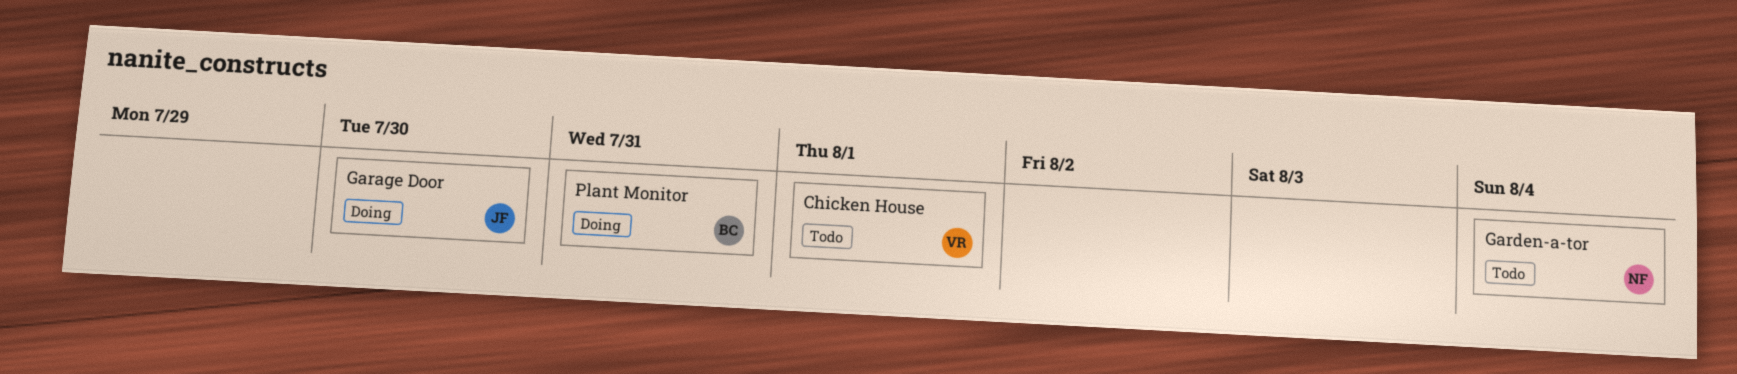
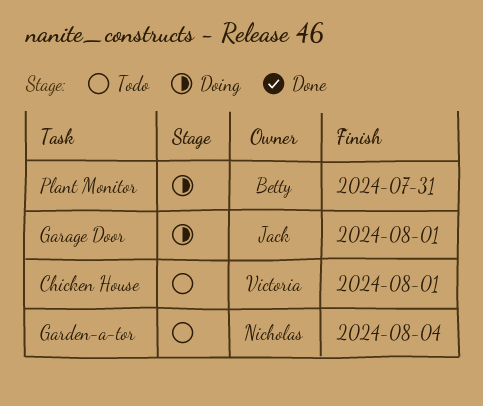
Garage Door, due: Jul 30 -> Aug 1

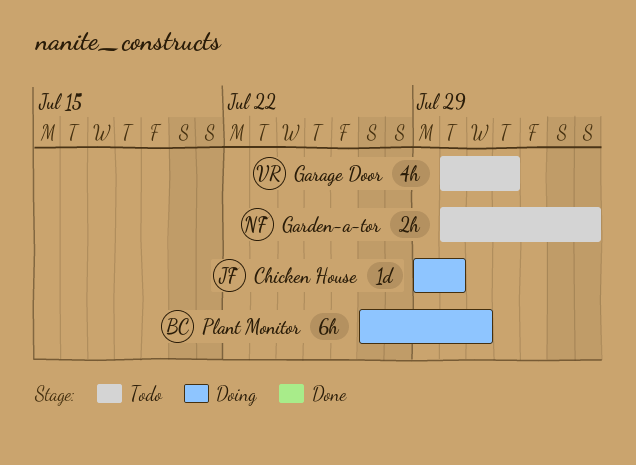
Chicken House, status: Todo -> Doing
Chicken House, owner: Victoria -> Jack
Chicken House, due: Aug 1 -> Jul 30
Garage Door, status: Doing -> Todo
Garage Door, owner: Jack -> Victoria

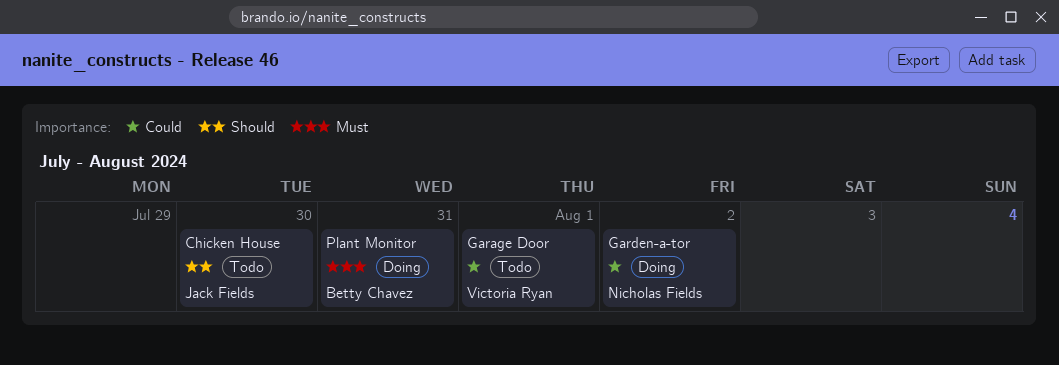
Chicken House, status: Doing -> Todo
Garden-a-tor, status: Todo -> Doing
Garden-a-tor, due: Aug 4 -> Aug 2

